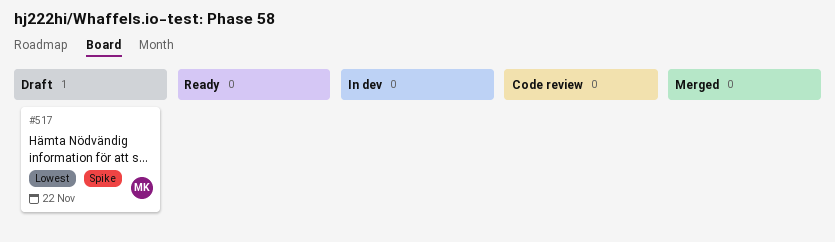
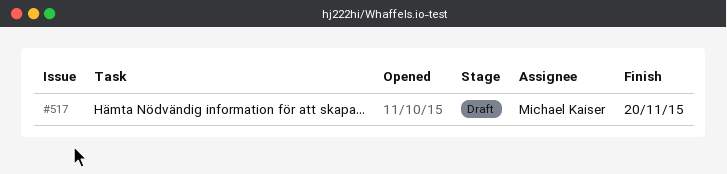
#517, due: Nov 22 -> Nov 20

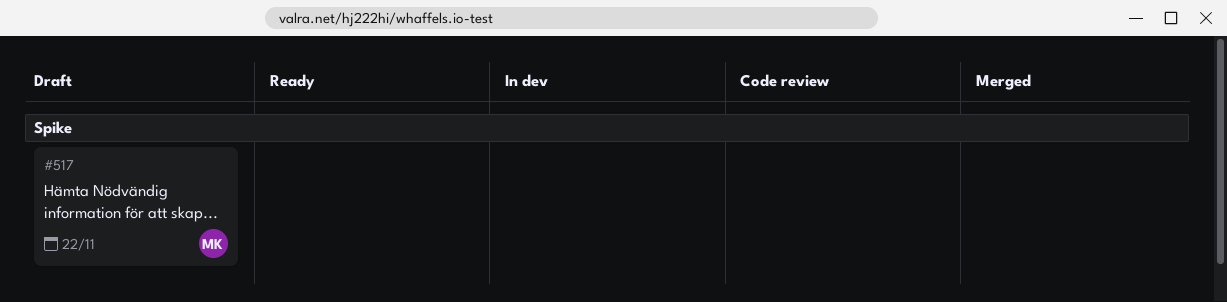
#517, due: Nov 20 -> Nov 22

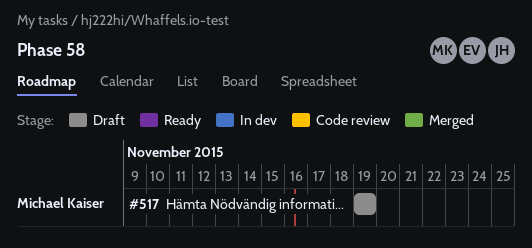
#517, due: Nov 22 -> Nov 19

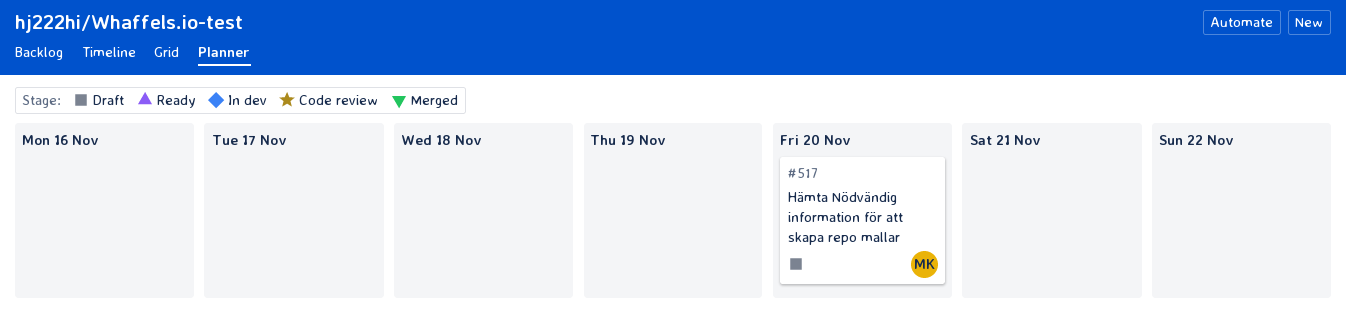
#517, due: Nov 19 -> Nov 20

